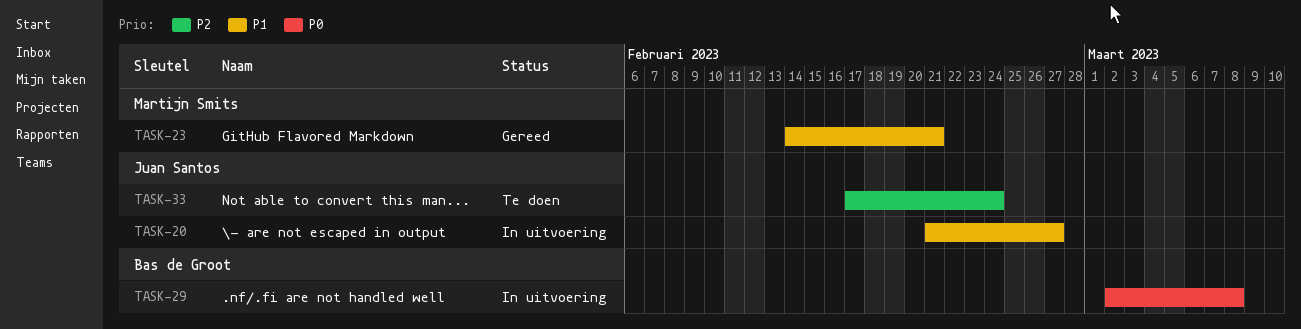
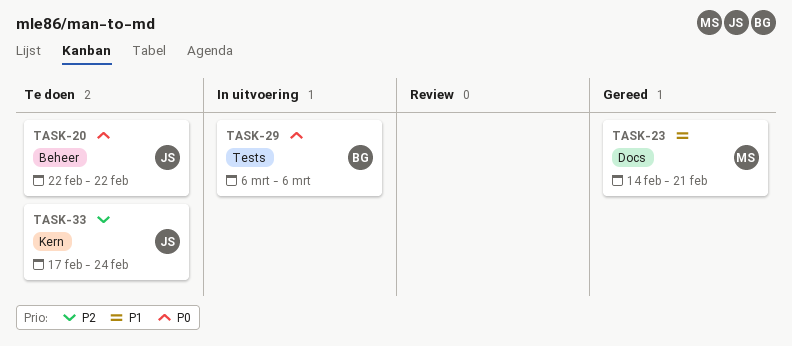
TASK-20, status: In uitvoering -> Te doen
TASK-20, priority: P1 -> P0
TASK-20, start: Feb 21 -> Feb 22
TASK-20, due: Feb 27 -> Feb 22
TASK-29, start: Mar 2 -> Mar 6
TASK-29, due: Mar 8 -> Mar 6

